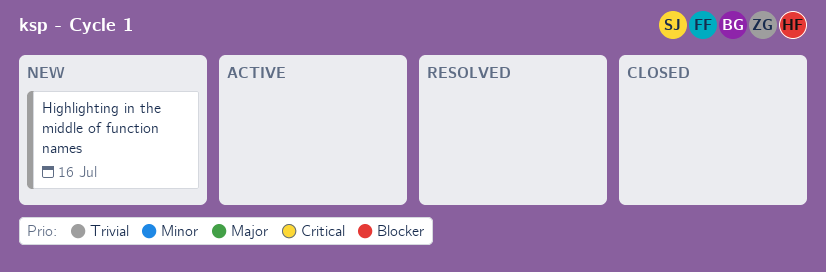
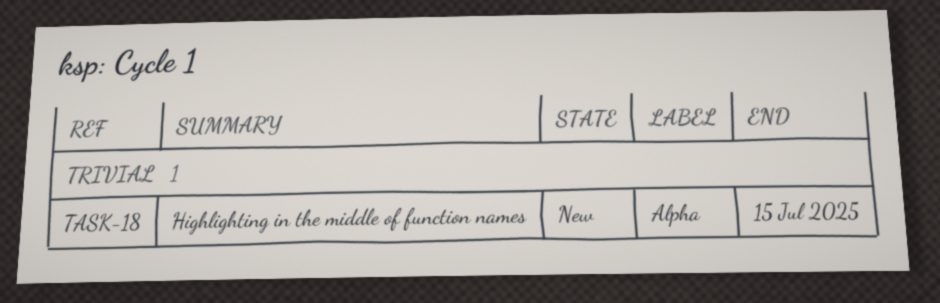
Highlighting in the middle of function names, due: Jul 16 -> Jul 15

